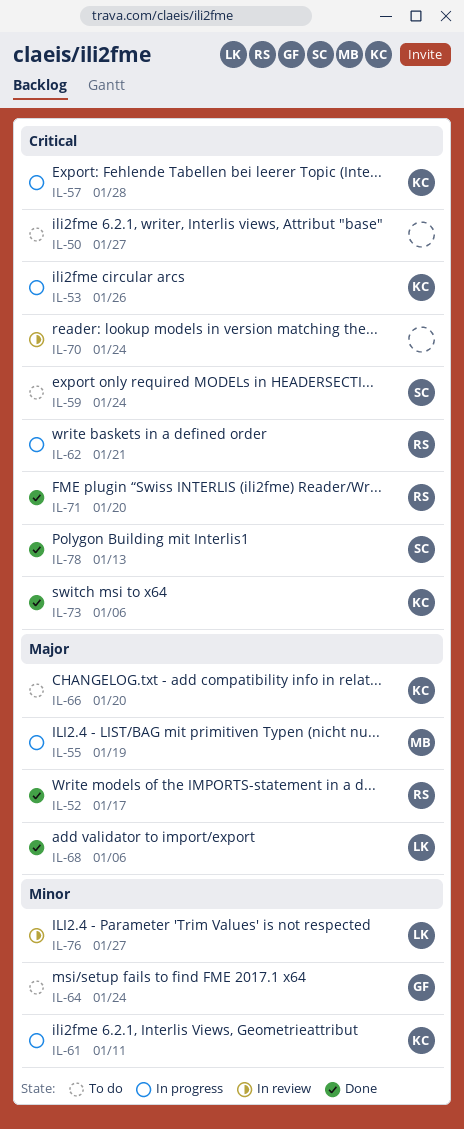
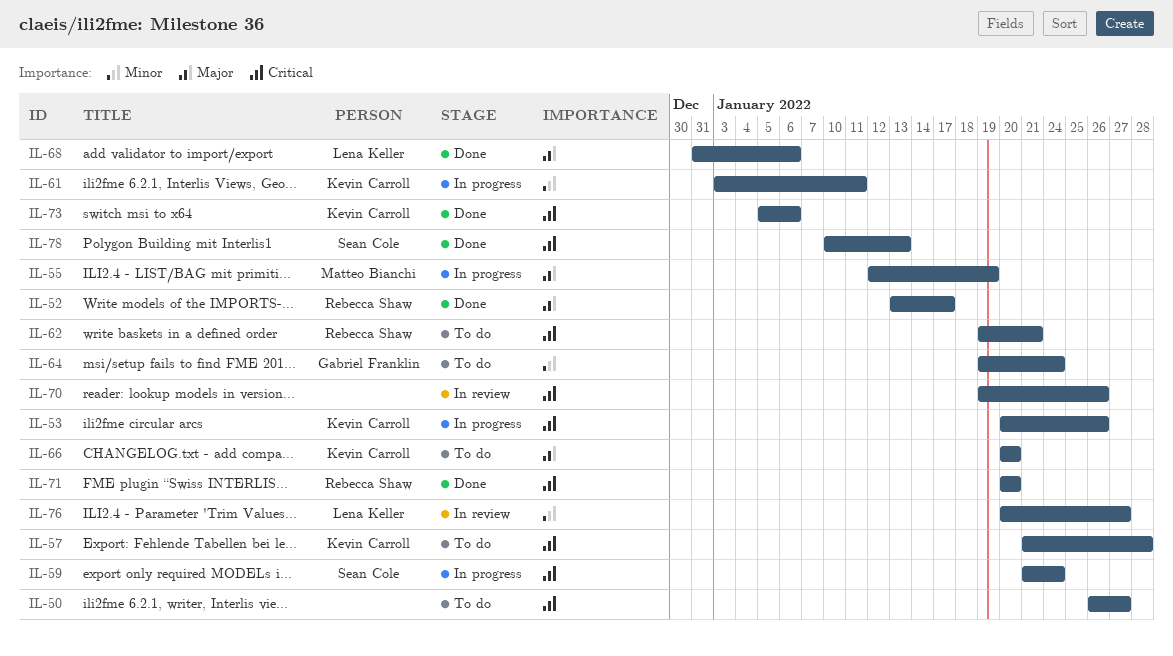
IL-57, status: In progress -> To do
IL-59, status: To do -> In progress
IL-62, status: In progress -> To do
IL-70, due: Jan 24 -> Jan 26

